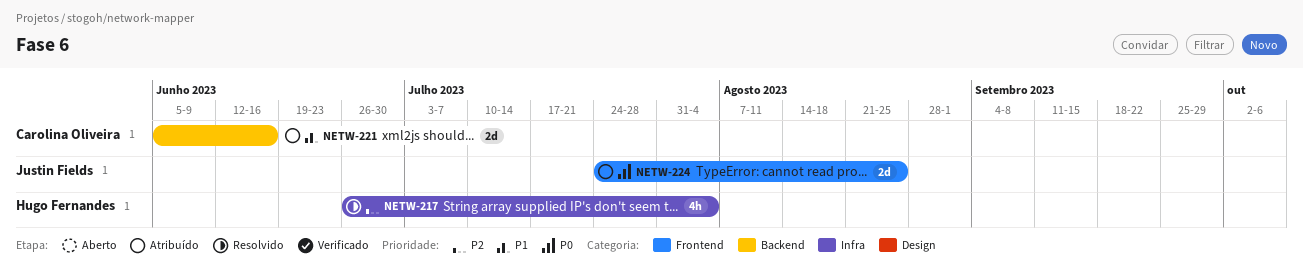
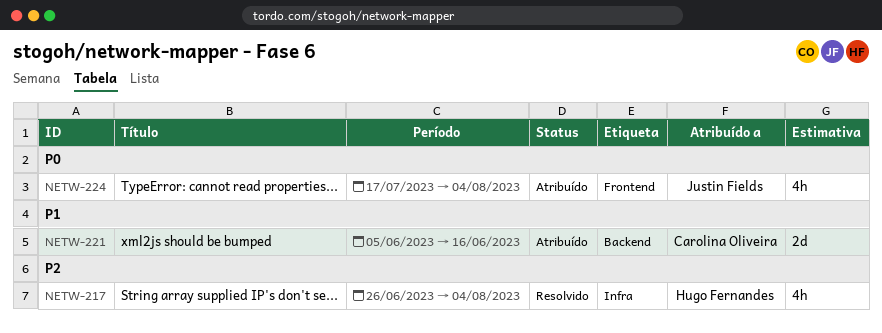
NETW-224, estimate: 2d -> 4h
NETW-224, start: Jul 24 -> Jul 17
NETW-224, due: Aug 25 -> Aug 4

